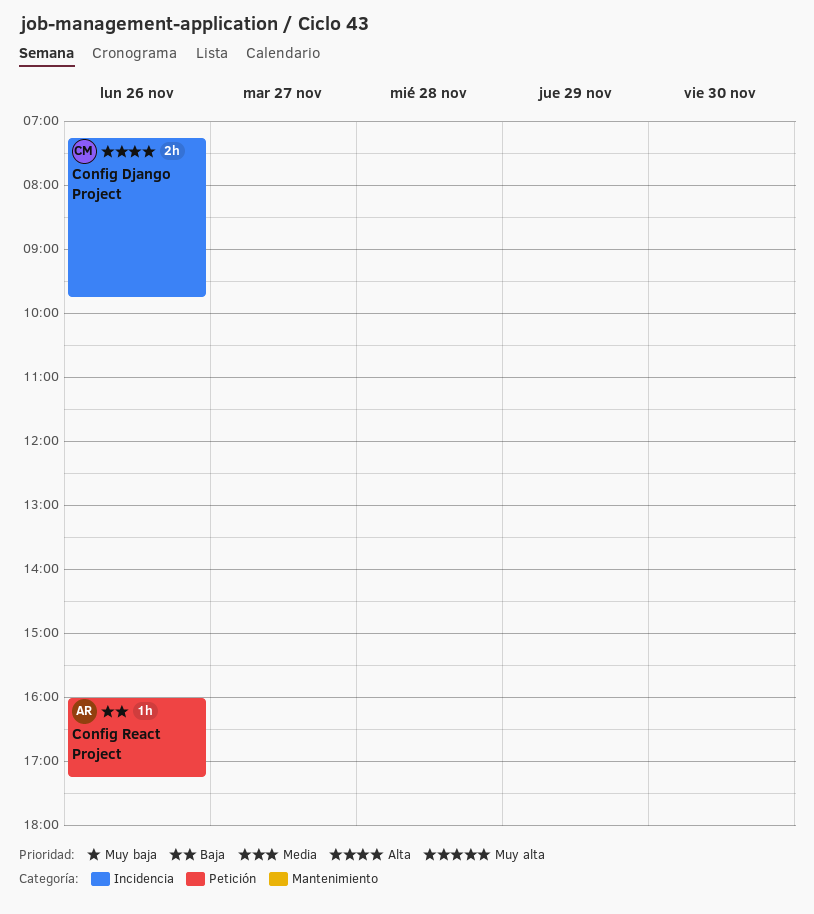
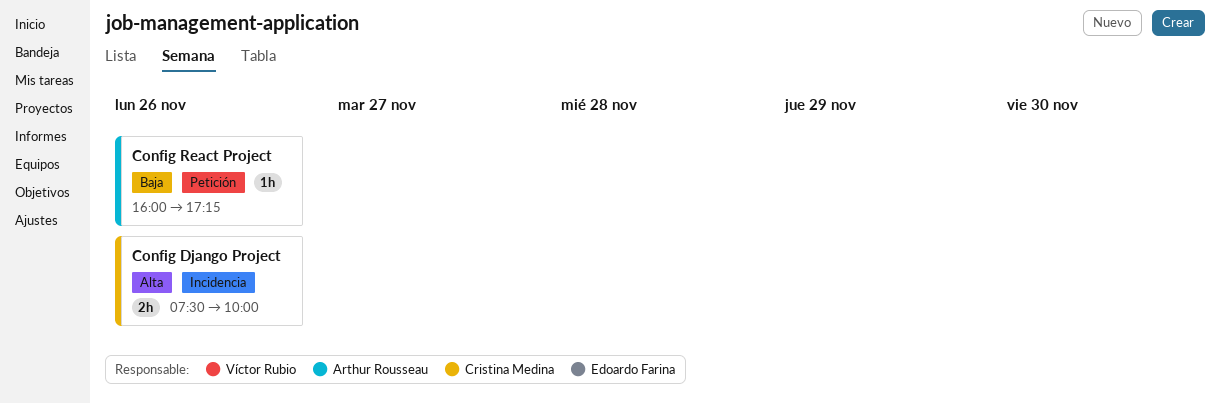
Config Django Project, begins: 07:15 -> 07:30
Config Django Project, ends: 09:45 -> 10:00

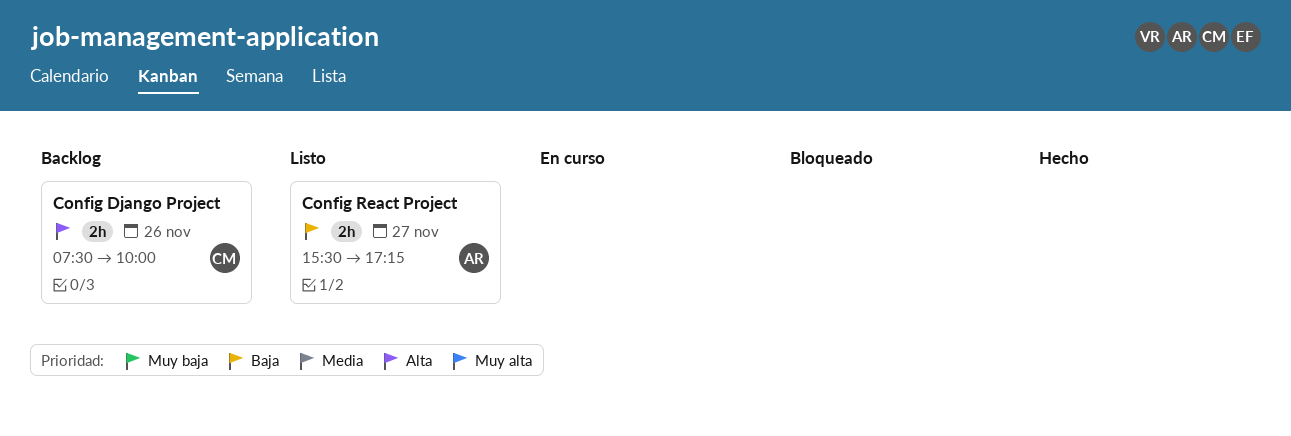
Config React Project, estimate: 1h -> 2h
Config React Project, day: Nov 26 -> Nov 27
Config React Project, begins: 16:00 -> 15:30

